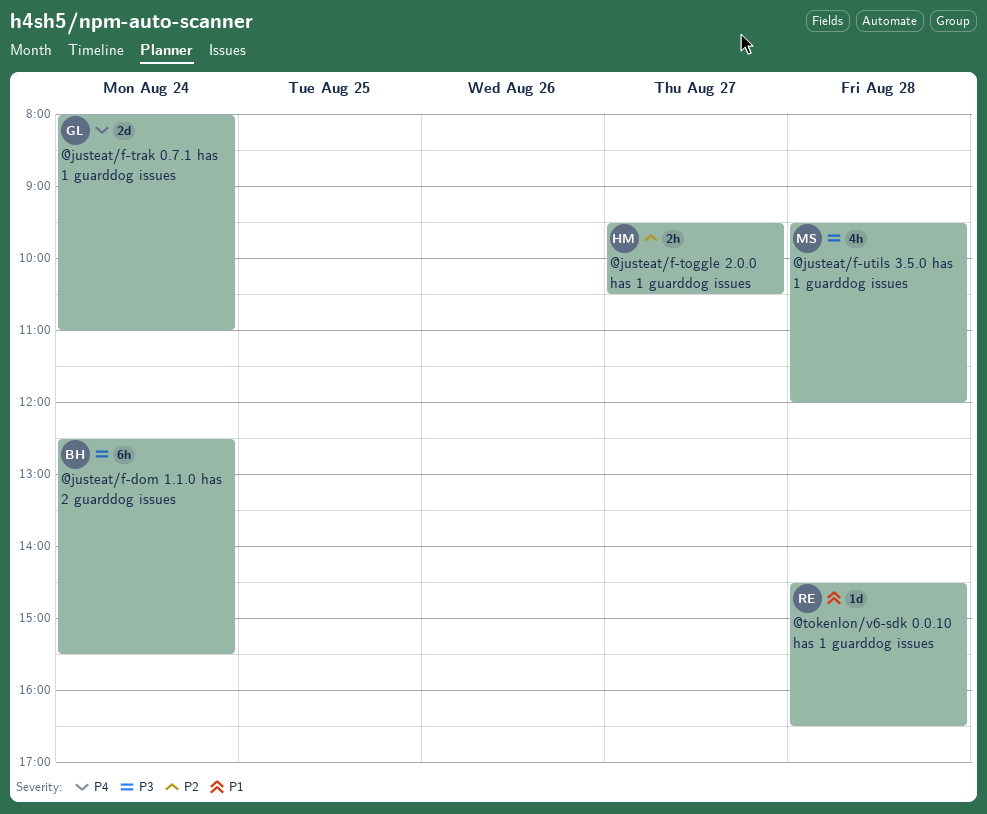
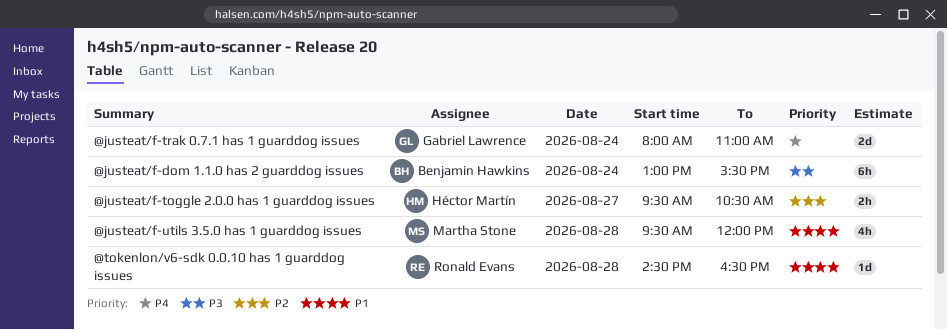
@justeat/f-dom 1.1.0 has 2 guarddog issues, begins: 12:30 -> 13:00
@justeat/f-utils 3.5.0 has 1 guarddog issues, priority: P3 -> P1

